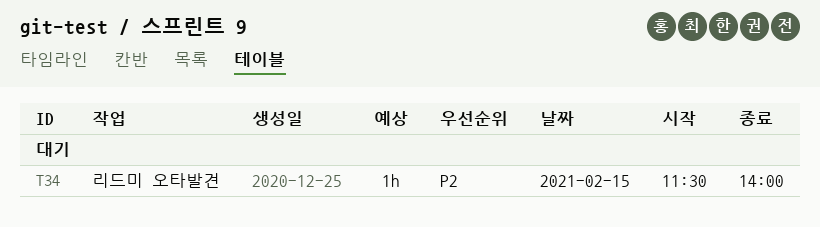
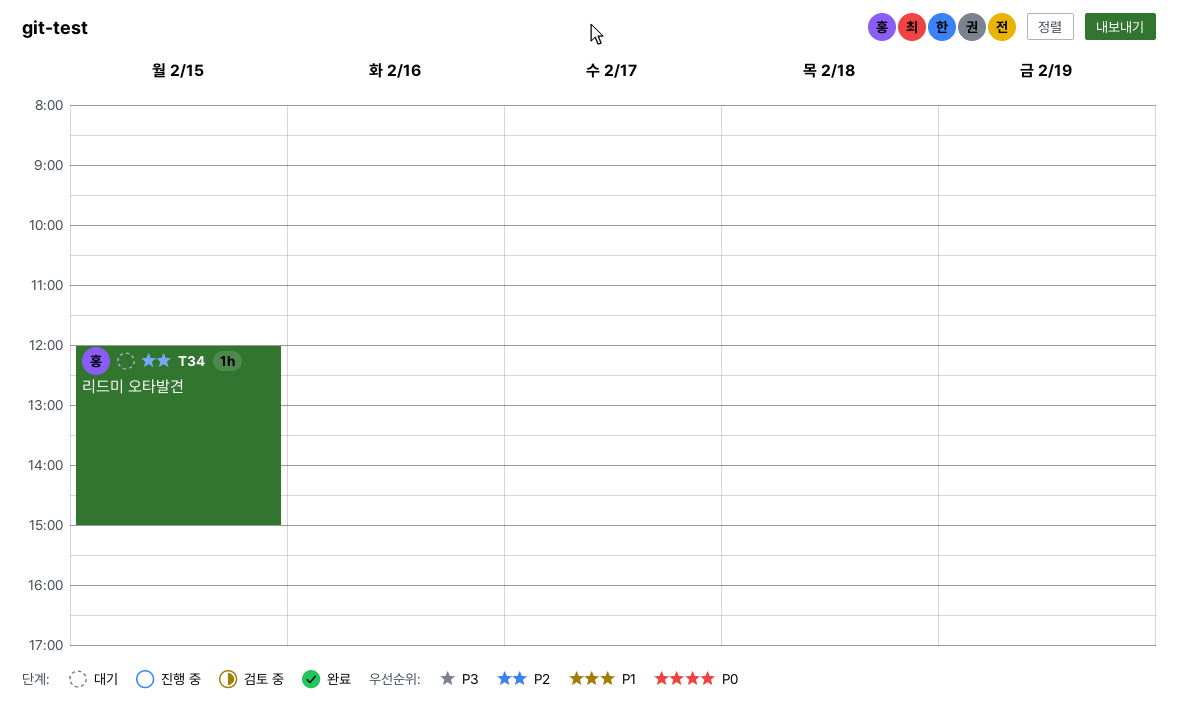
T34, begins: 11:30 -> 12:00
T34, ends: 14:00 -> 15:00

